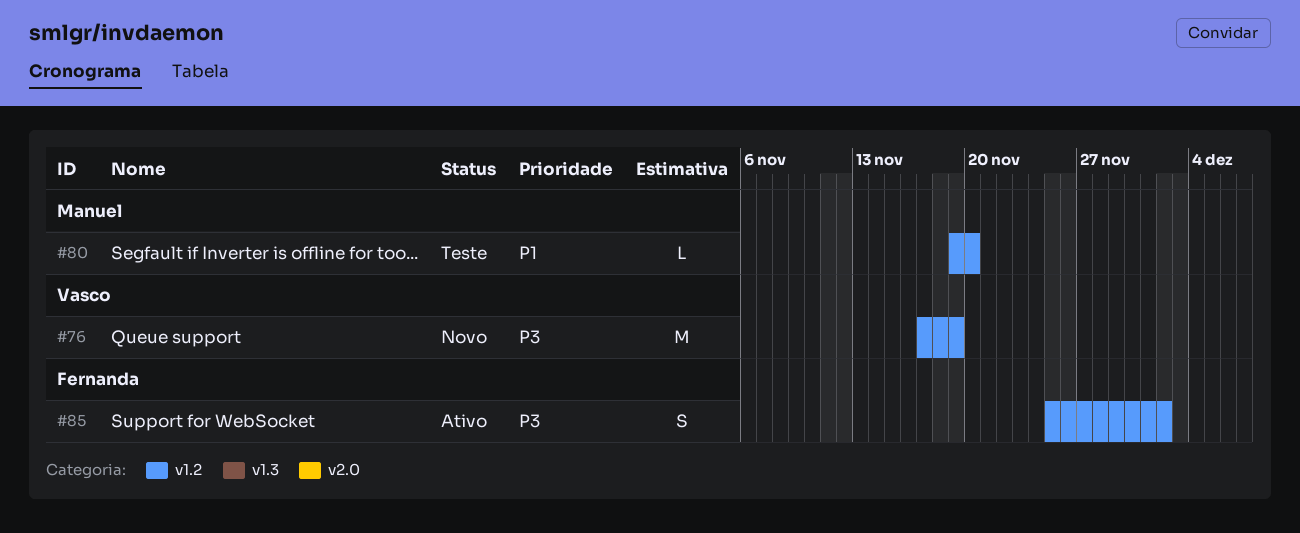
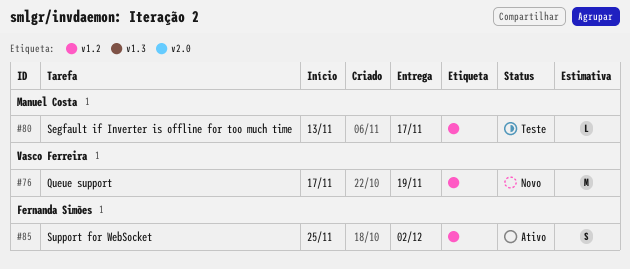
#80, start: Nov 19 -> Nov 13
#80, due: Nov 20 -> Nov 17

